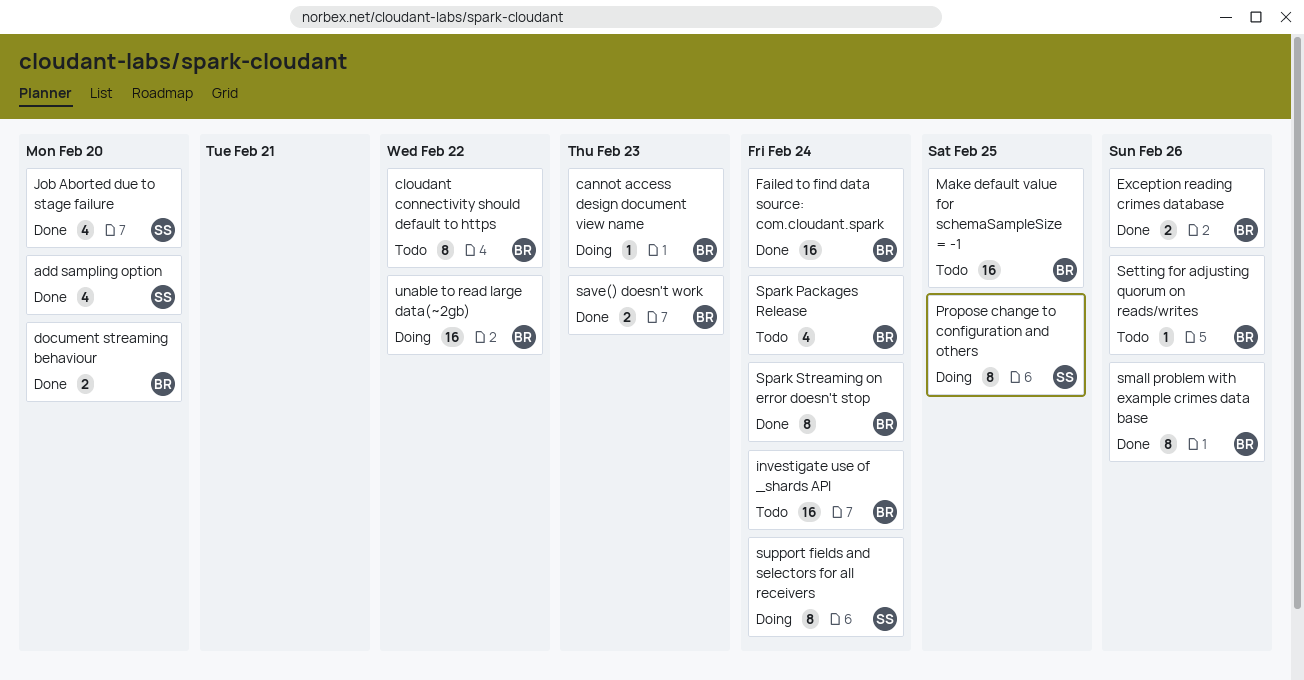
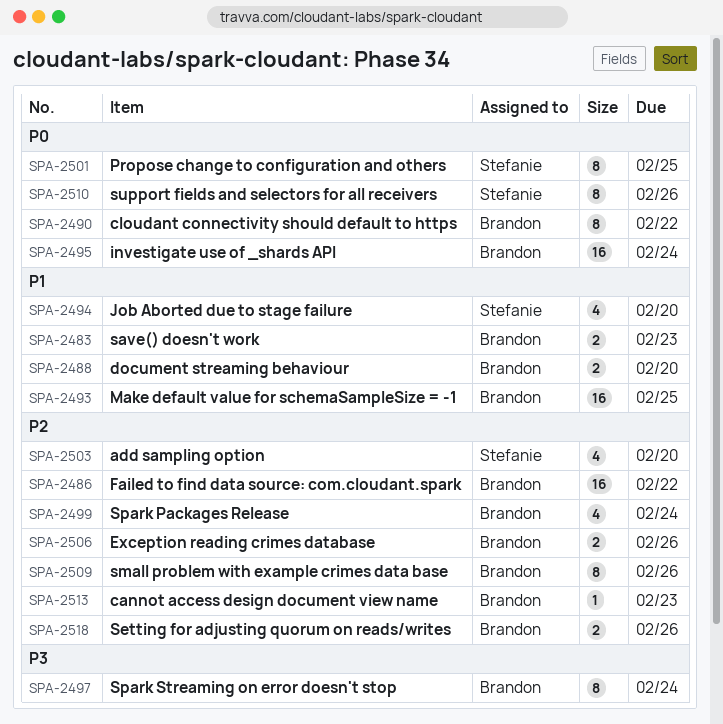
Failed to find data source: com.cloudant.spark, due: Feb 24 -> Feb 22
Setting for adjusting quorum on reads/writes, estimate: 1 -> 2
support fields and selectors for all receivers, due: Feb 24 -> Feb 26
unable to read large data(~2gb): present -> none

